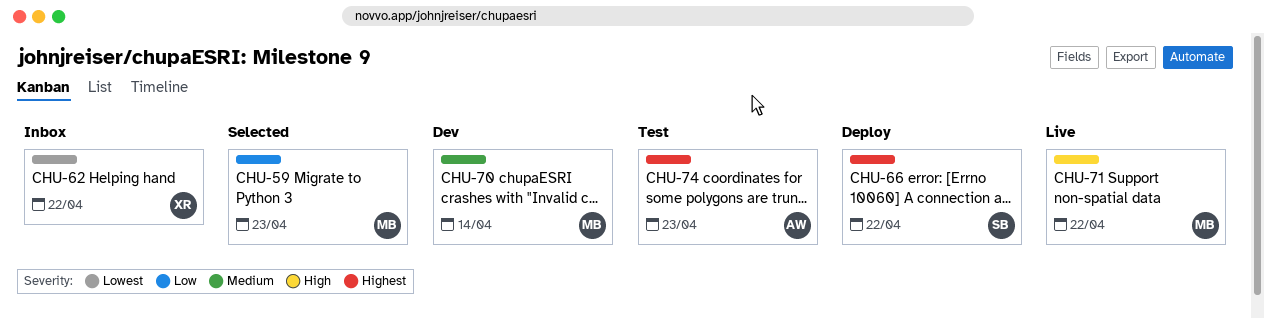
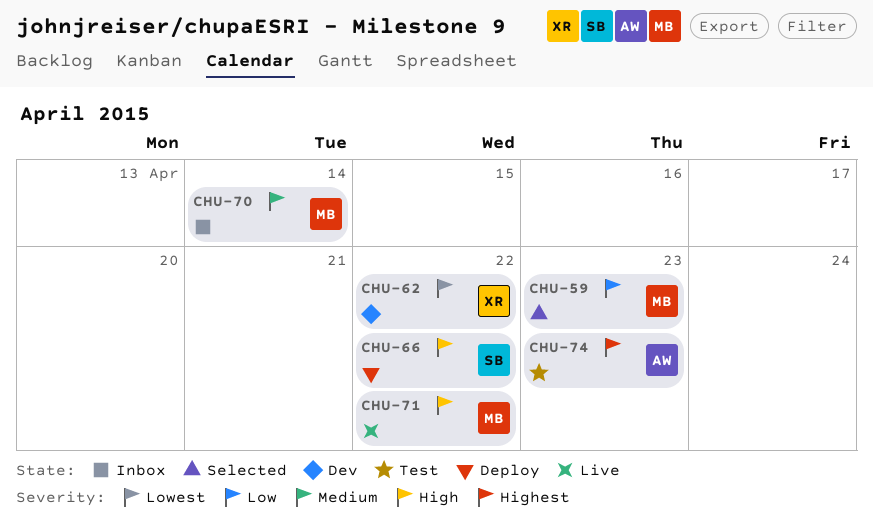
CHU-62, status: Inbox -> Dev
CHU-66, priority: Highest -> High
CHU-70, status: Dev -> Inbox

